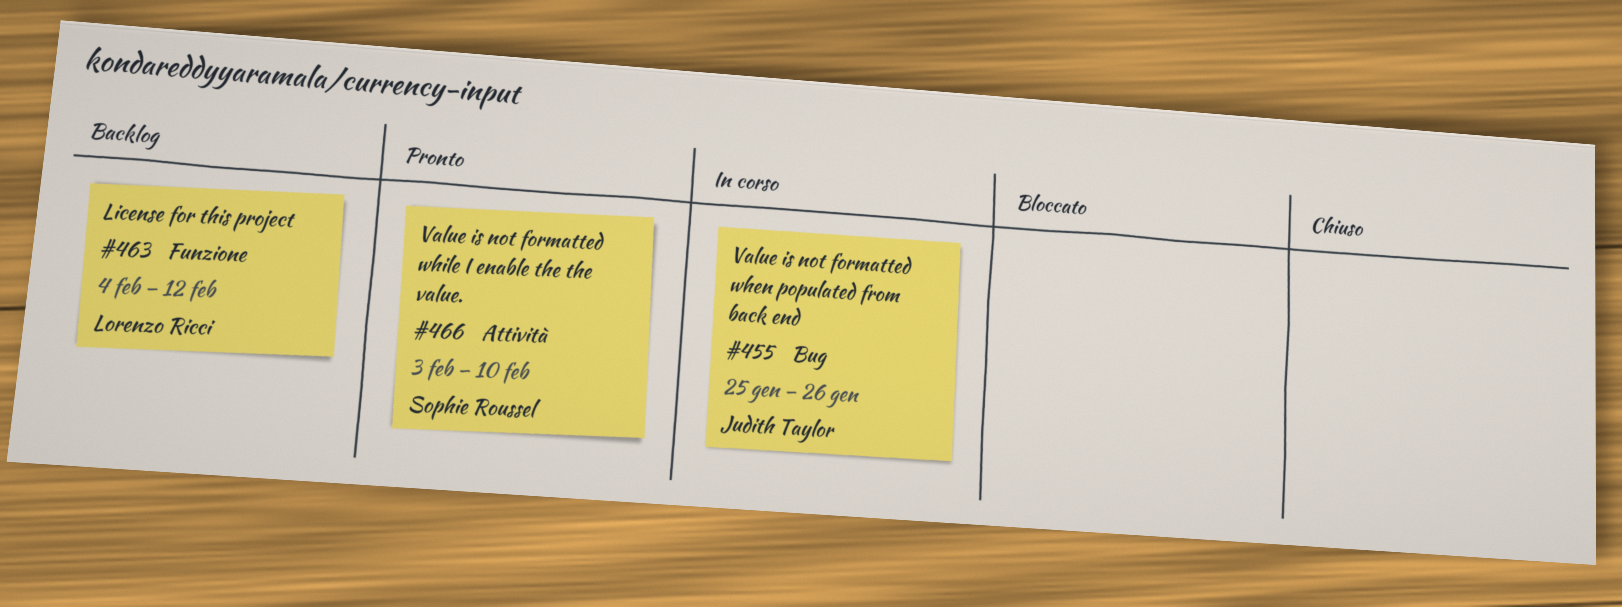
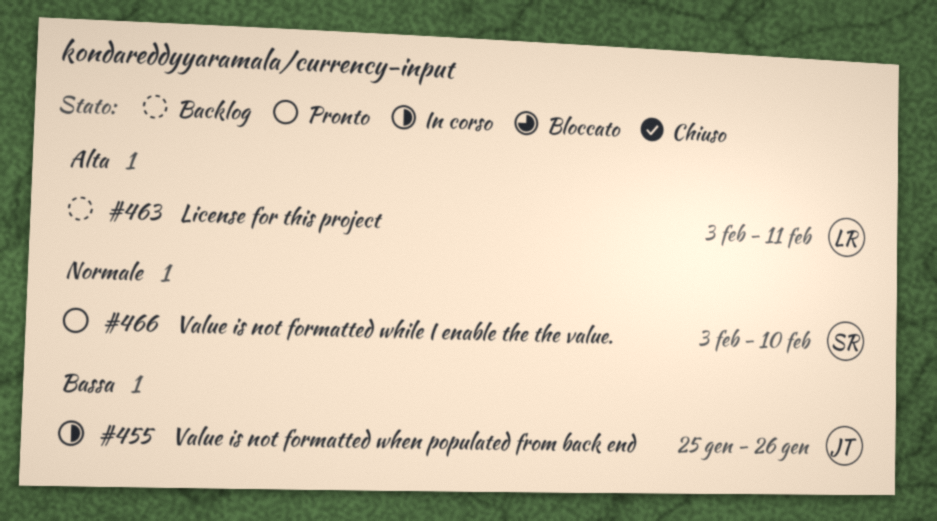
#463, start: Feb 4 -> Feb 3
#463, due: Feb 12 -> Feb 11

